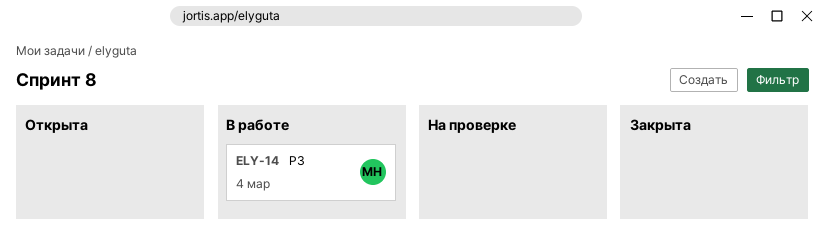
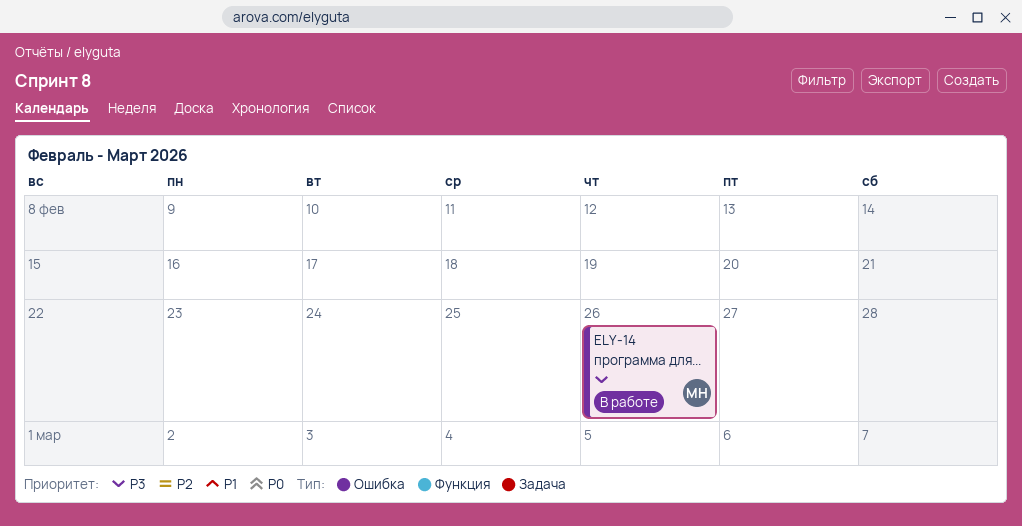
ELY-14, due: Mar 4 -> Feb 26

